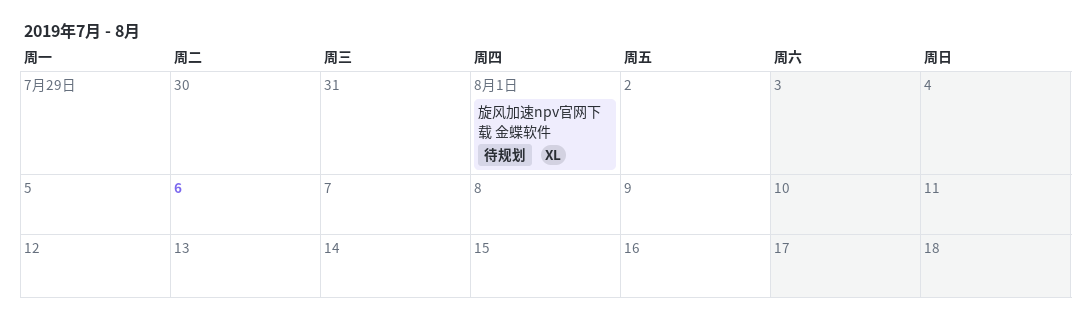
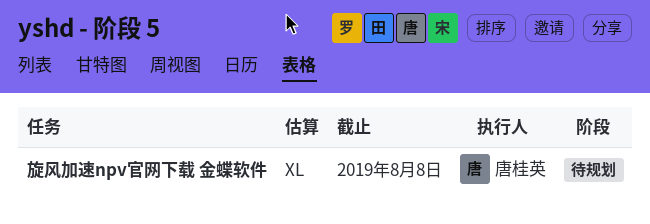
旋风加速npv官网下载 金蝶软件, due: Aug 1 -> Aug 8

